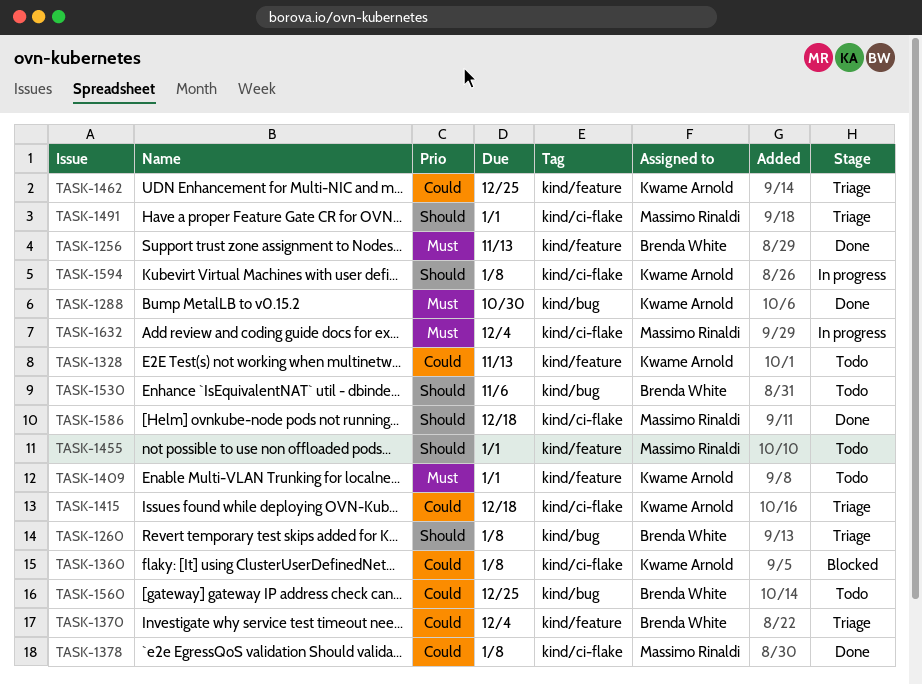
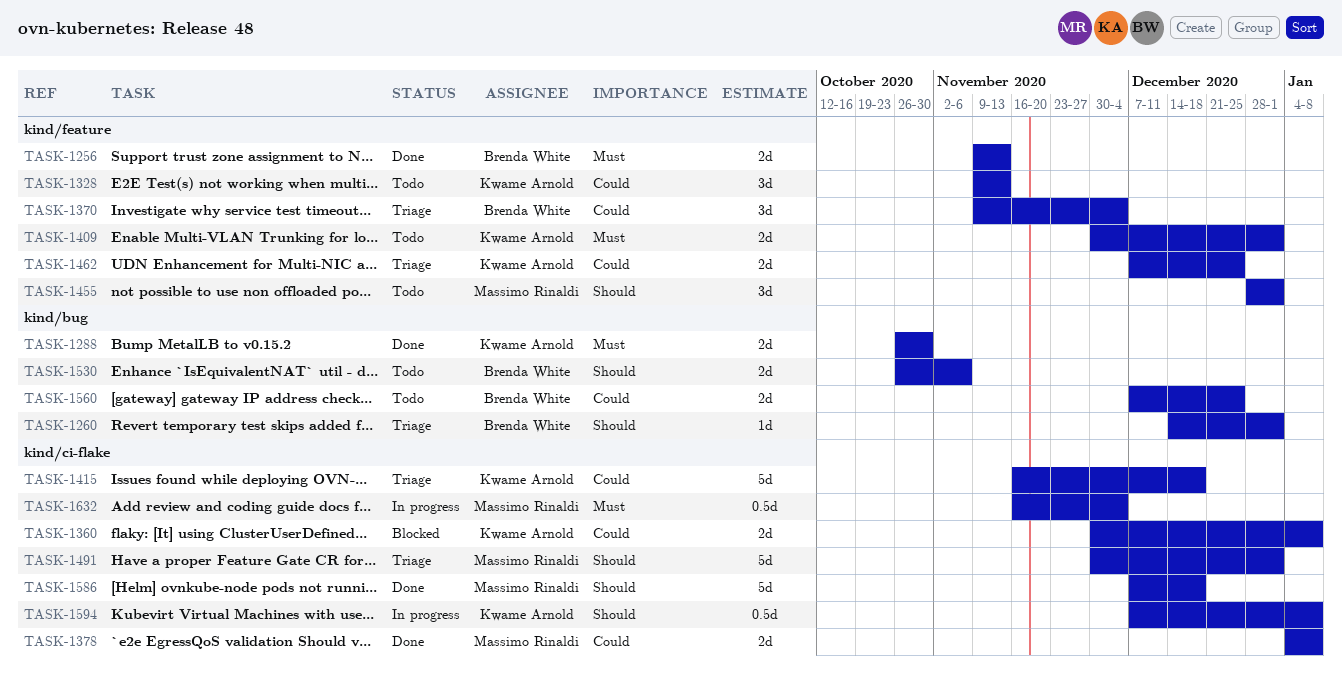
TASK-1260, due: Jan 8 -> Jan 1

